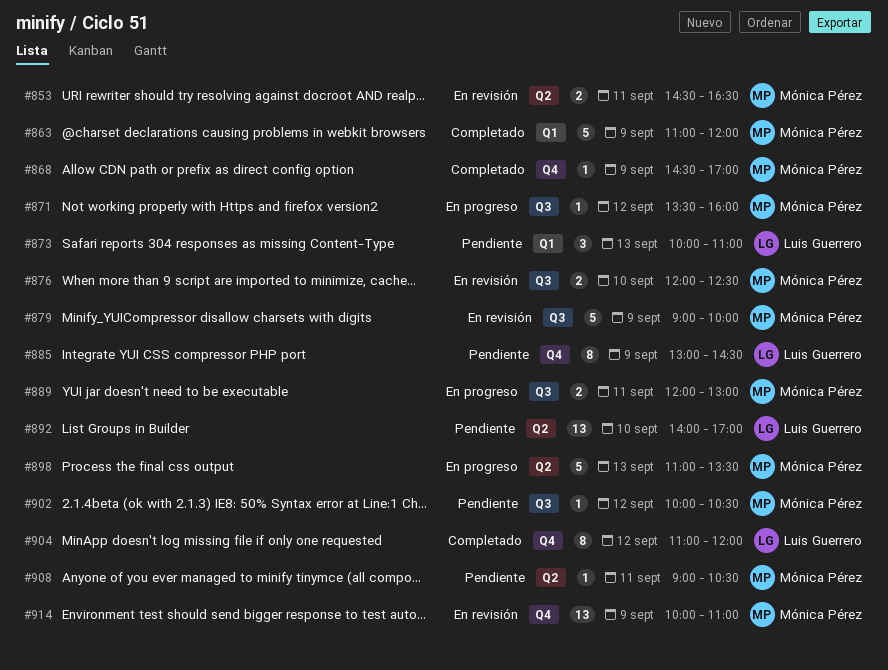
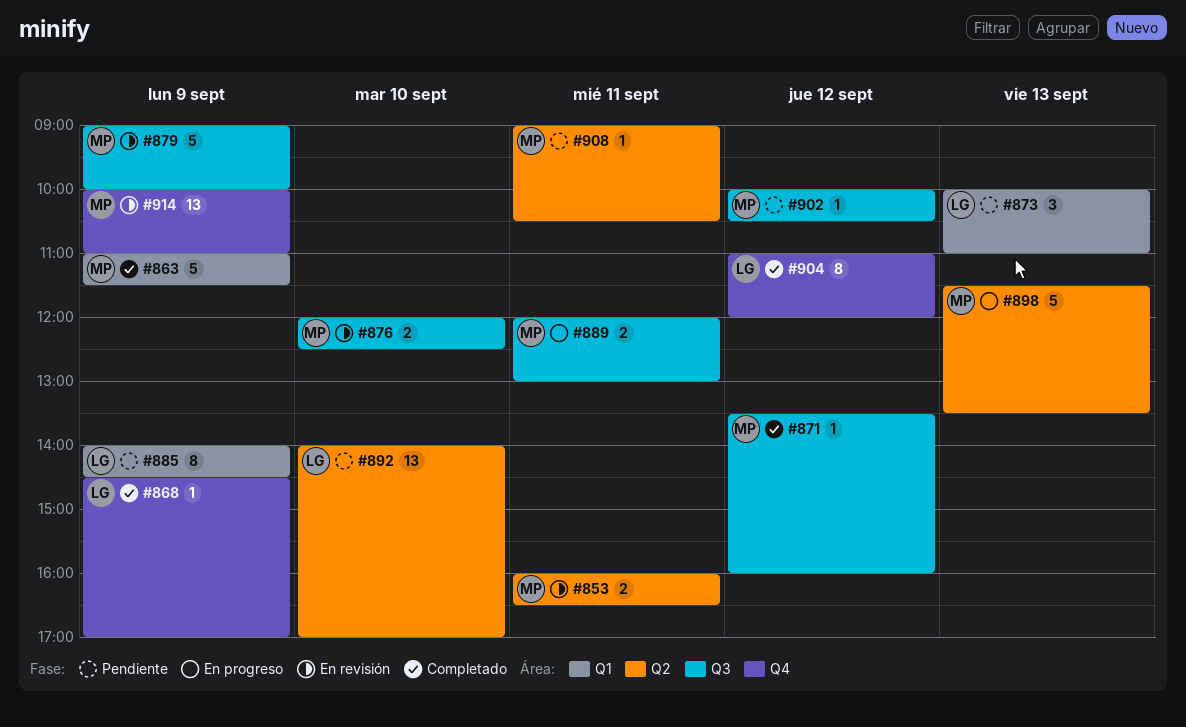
#853, begins: 14:30 -> 16:00
#863, ends: 12:00 -> 11:30
#868, owner: Mónica Pérez -> Luis Guerrero
#871, status: En progreso -> Completado
#885, label: Q4 -> Q1
#885, begins: 13:00 -> 14:00
#898, begins: 11:00 -> 11:30

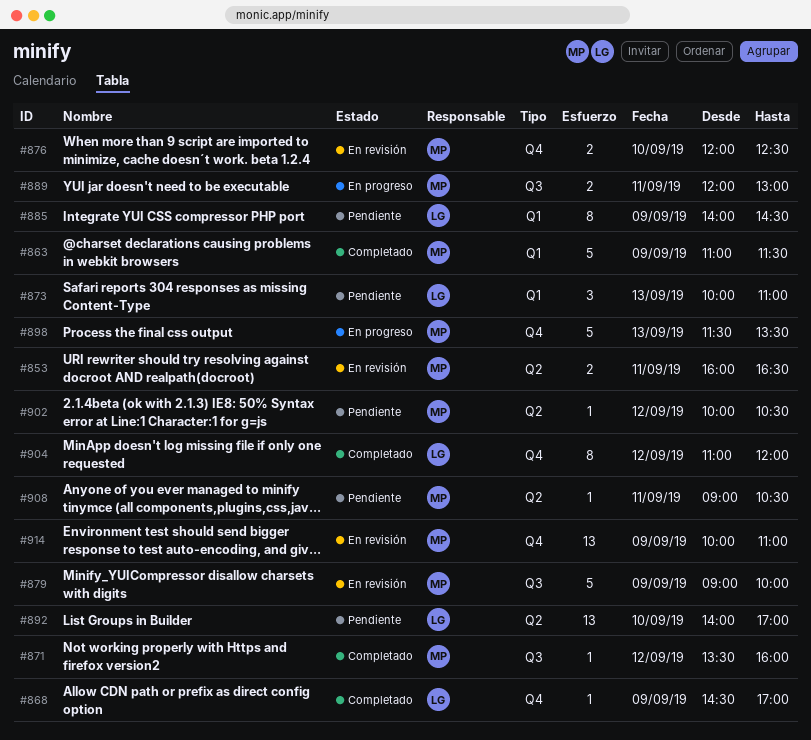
#876, label: Q3 -> Q4
#898, label: Q2 -> Q4
#902, label: Q3 -> Q2

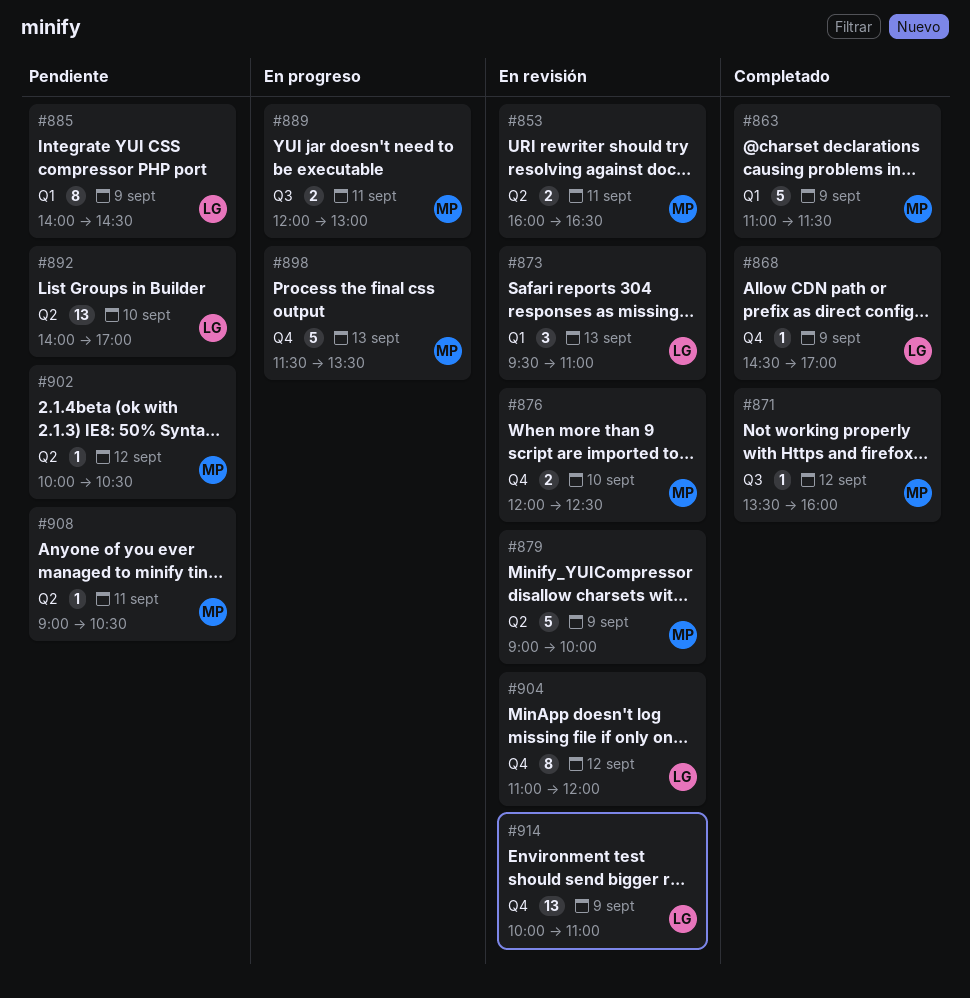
#873, status: Pendiente -> En revisión
#873, begins: 10:00 -> 09:30
#879, label: Q3 -> Q2
#904, status: Completado -> En revisión
#914, owner: MP -> LG

